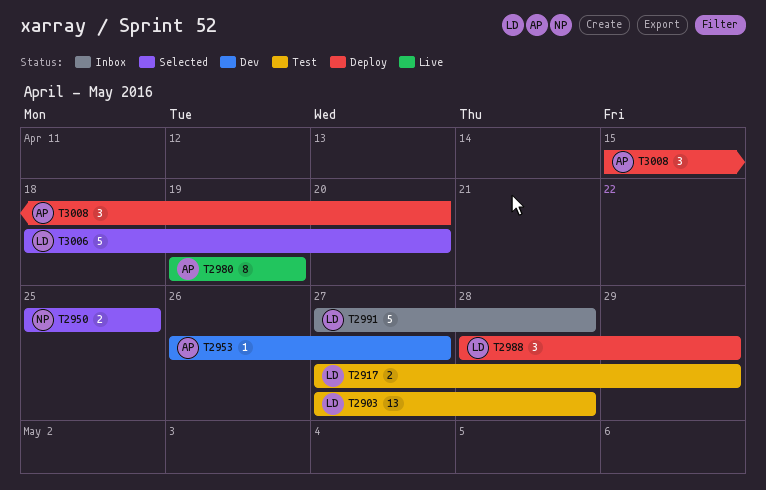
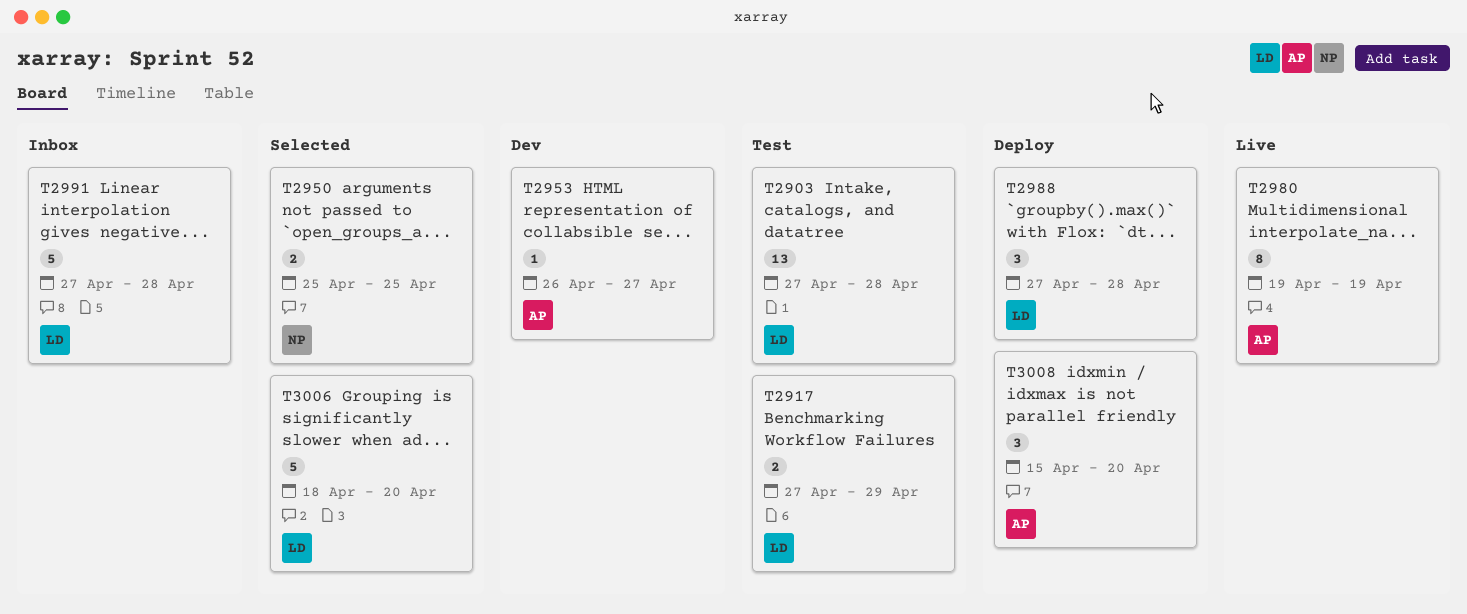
T2988, start: Apr 28 -> Apr 27
T2988, due: Apr 29 -> Apr 28

